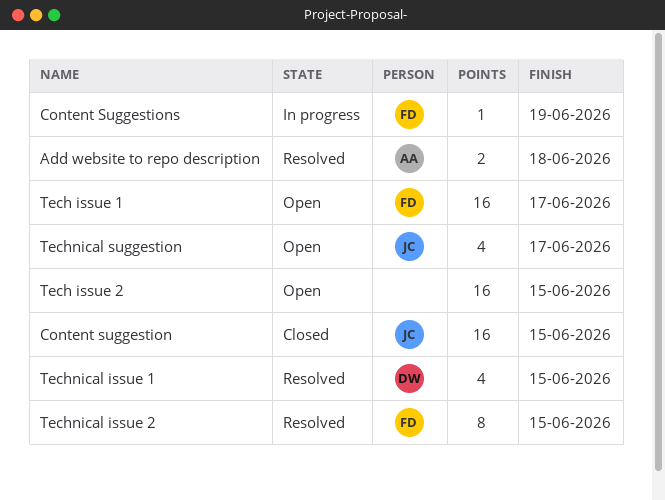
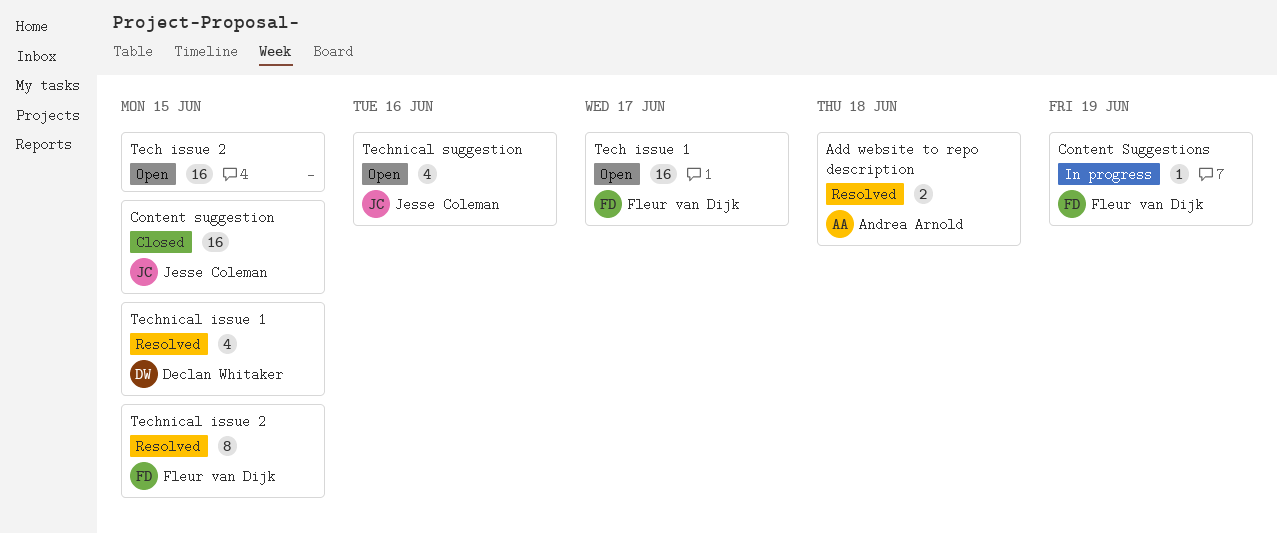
Technical suggestion, due: Jun 17 -> Jun 16

